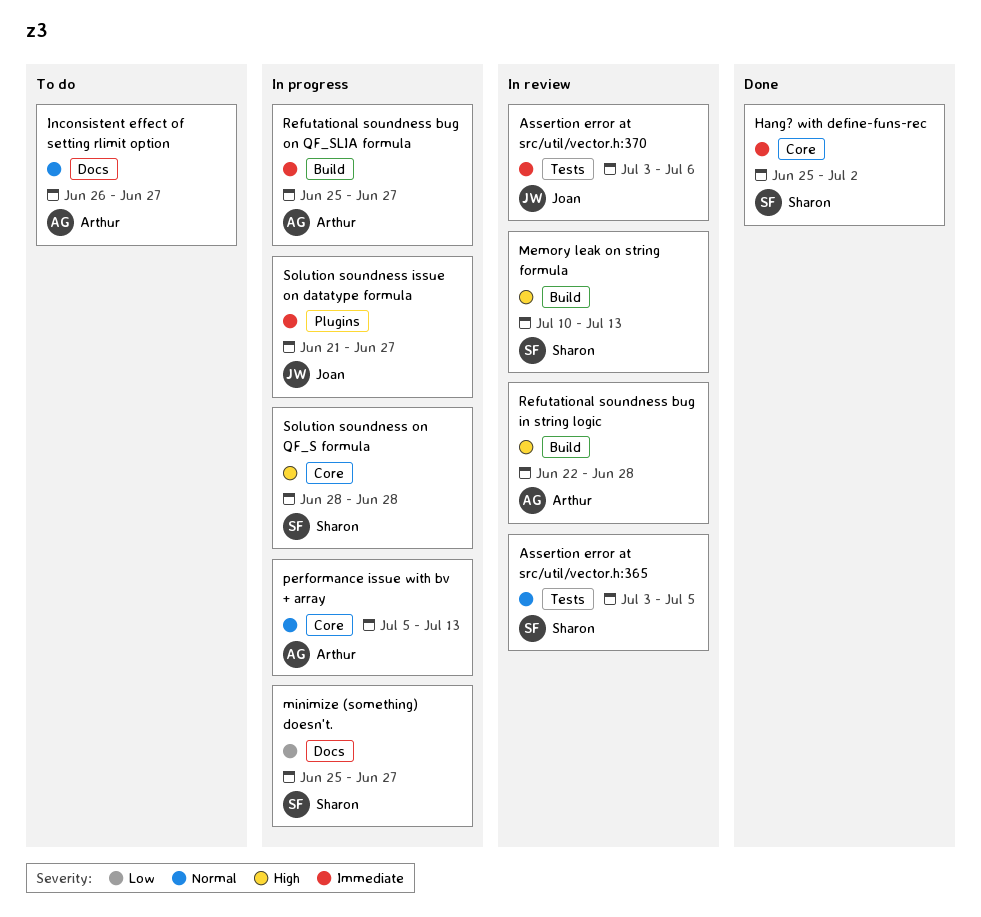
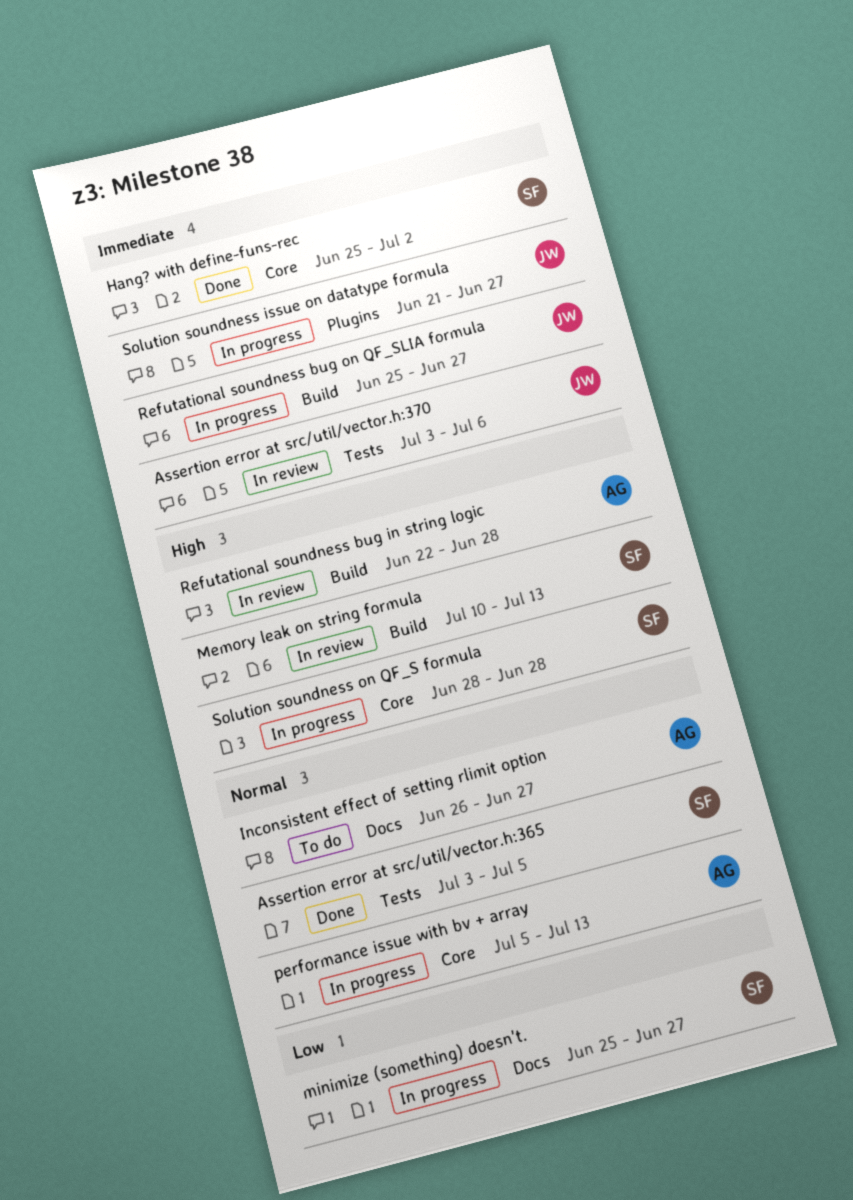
Assertion error at src/util/vector.h:365, status: In review -> Done
Refutational soundness bug on QF_SLIA formula, owner: Arthur -> Joan

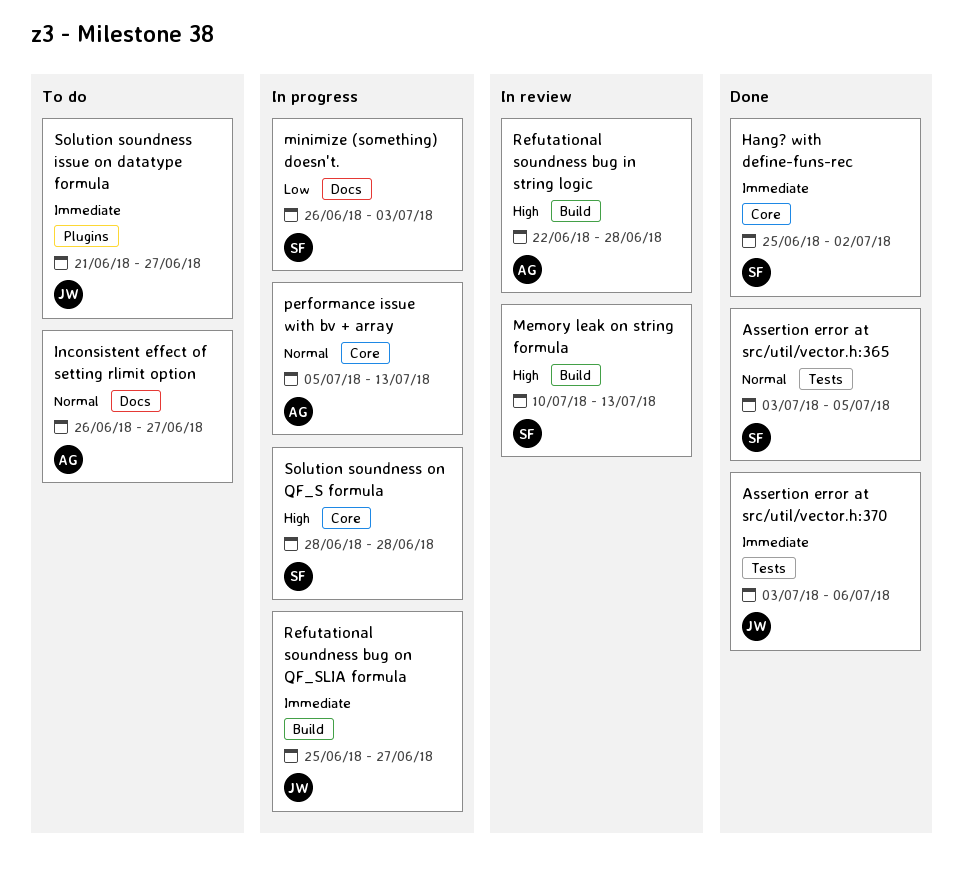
Assertion error at src/util/vector.h:370, status: In review -> Done
minimize (something) doesn't., start: Jun 25 -> Jun 26
minimize (something) doesn't., due: Jun 27 -> Jul 3
Solution soundness issue on datatype formula, status: In progress -> To do

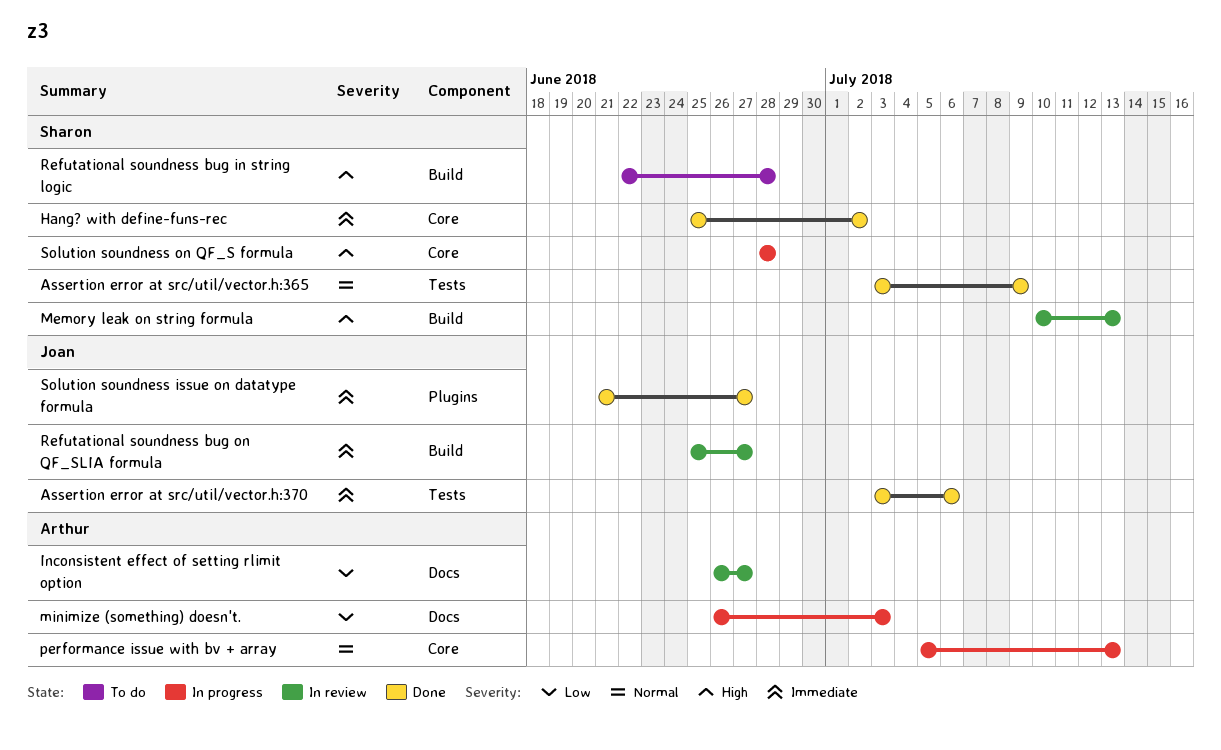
Assertion error at src/util/vector.h:365, due: Jul 5 -> Jul 9
Inconsistent effect of setting rlimit option, status: To do -> In review
Inconsistent effect of setting rlimit option, priority: Normal -> Low
minimize (something) doesn't., owner: Sharon -> Arthur
Refutational soundness bug in string logic, status: In review -> To do
Refutational soundness bug in string logic, owner: Arthur -> Sharon
Refutational soundness bug on QF_SLIA formula, status: In progress -> In review
Solution soundness issue on datatype formula, status: To do -> Done

